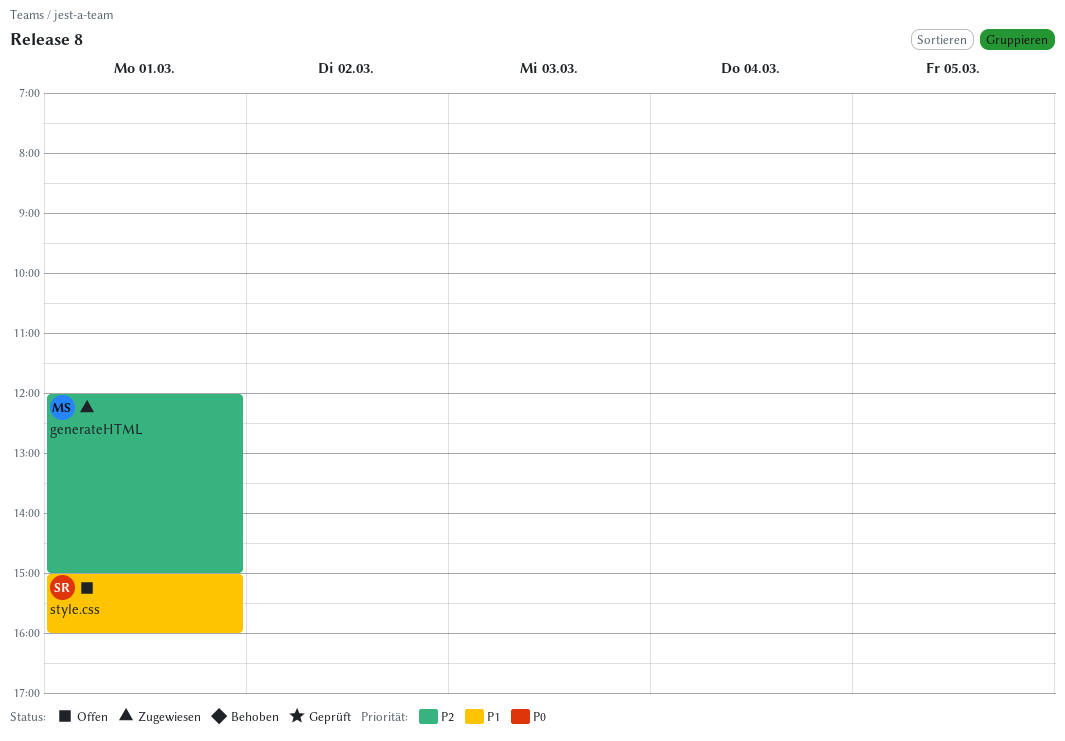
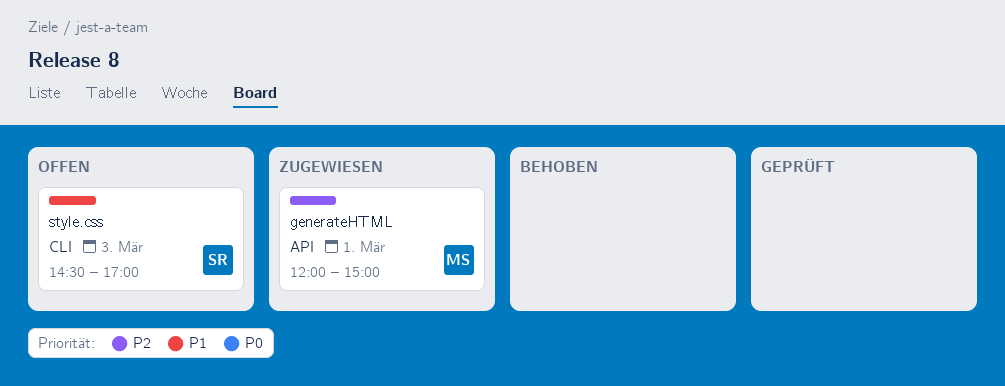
style.css, day: Mar 1 -> Mar 3
style.css, begins: 15:00 -> 14:30
style.css, ends: 16:00 -> 17:00

